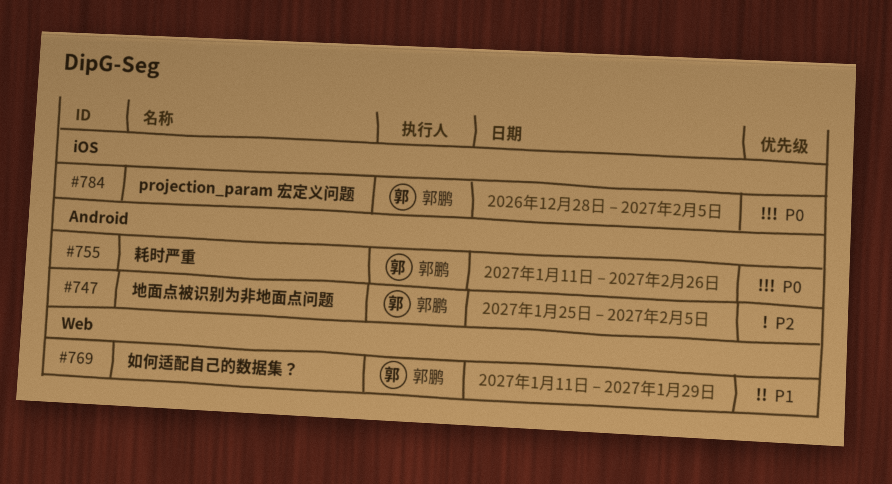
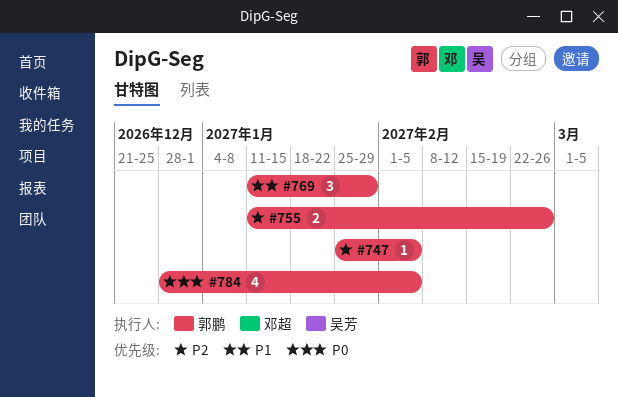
#755, priority: P0 -> P2

